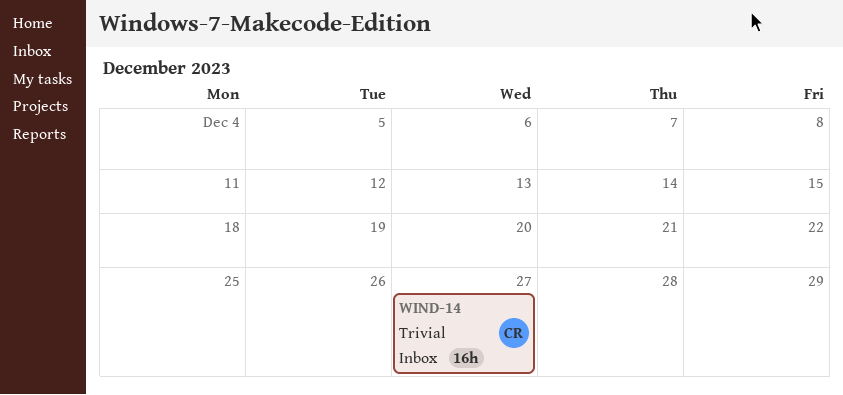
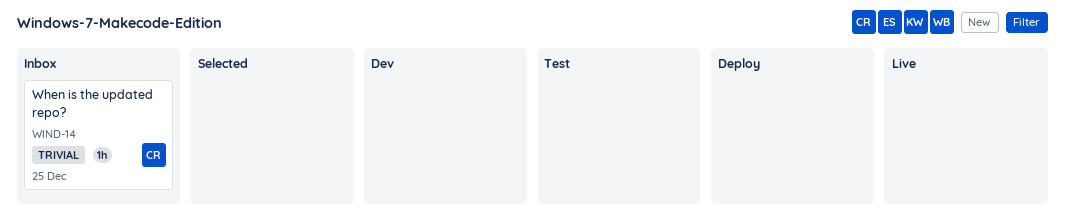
WIND-14, estimate: 16h -> 1h
WIND-14, due: Dec 27 -> Dec 25

